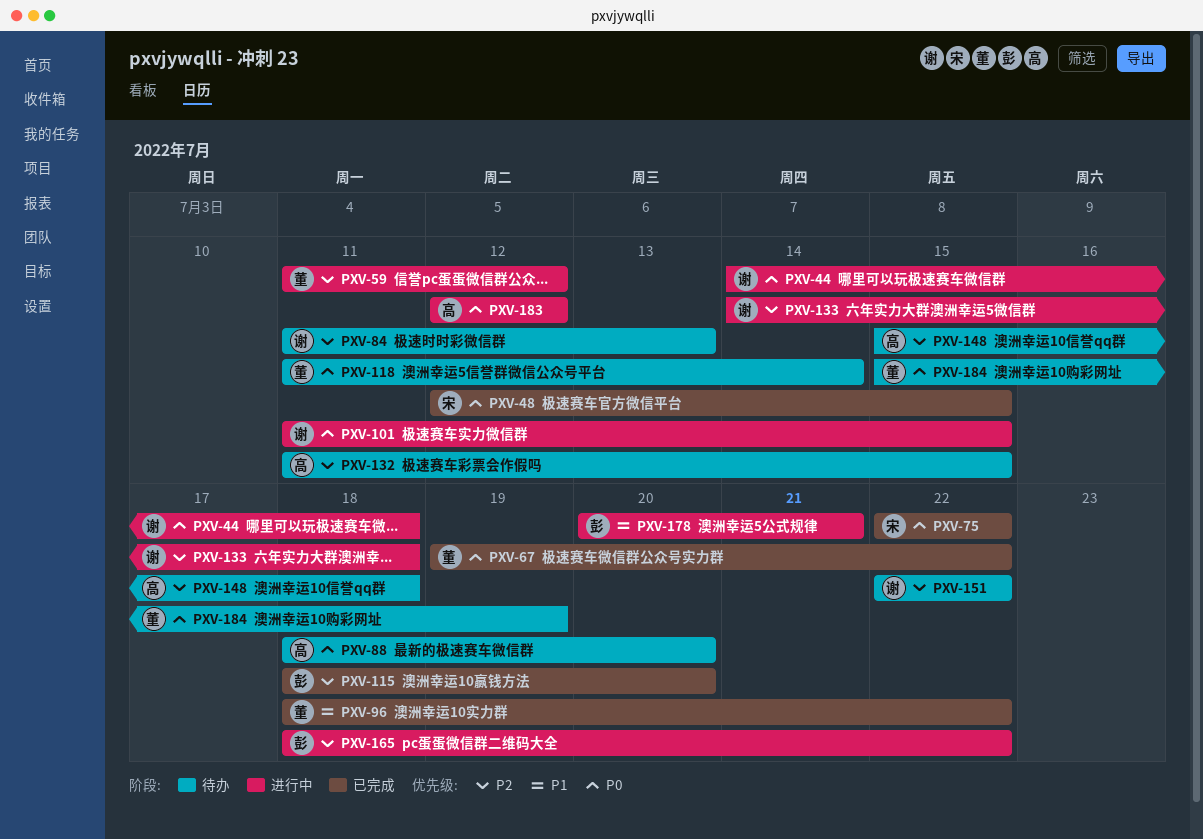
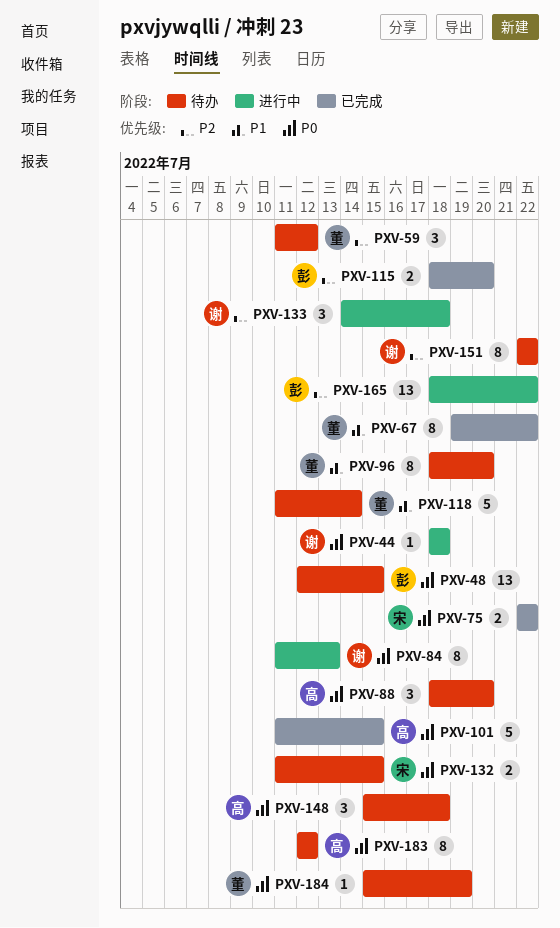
PXV-44, start: Jul 14 -> Jul 18
PXV-48, status: 已完成 -> 待办
PXV-48, owner: 宋 -> 彭
PXV-59, status: 进行中 -> 待办
PXV-67, priority: P0 -> P1
PXV-84, status: 待办 -> 进行中
PXV-84, priority: P2 -> P0
PXV-96, status: 已完成 -> 待办
PXV-96, due: Jul 22 -> Jul 20
PXV-101, status: 进行中 -> 已完成
PXV-101, owner: 谢 -> 高
PXV-118, priority: P0 -> P1
PXV-132, owner: 高 -> 宋
PXV-132, priority: P2 -> P0
PXV-148, priority: P2 -> P0
PXV-178: present -> none
PXV-183, status: 进行中 -> 待办

